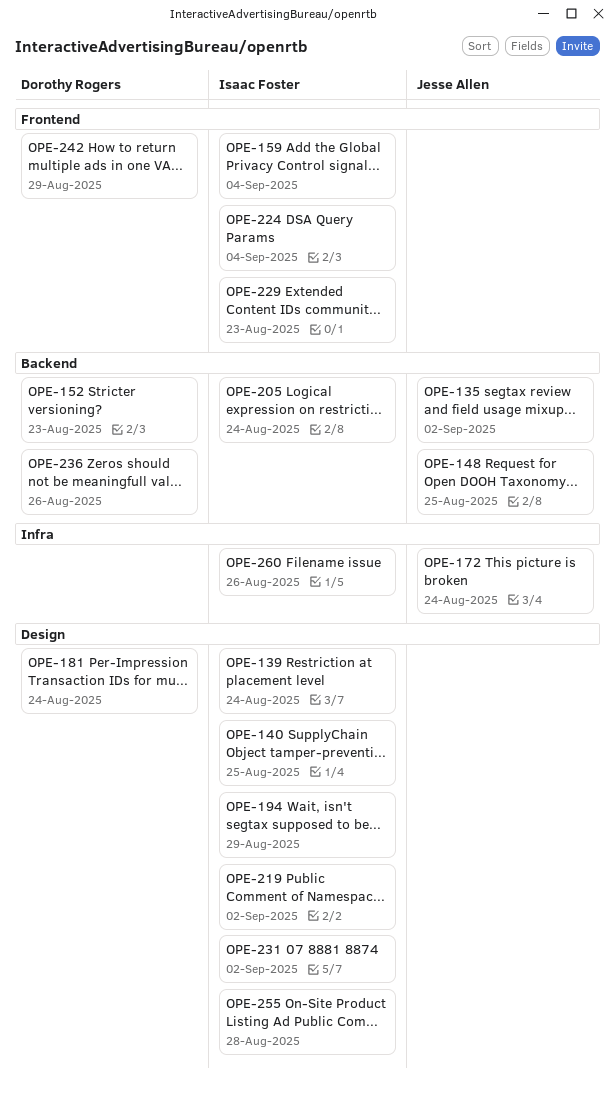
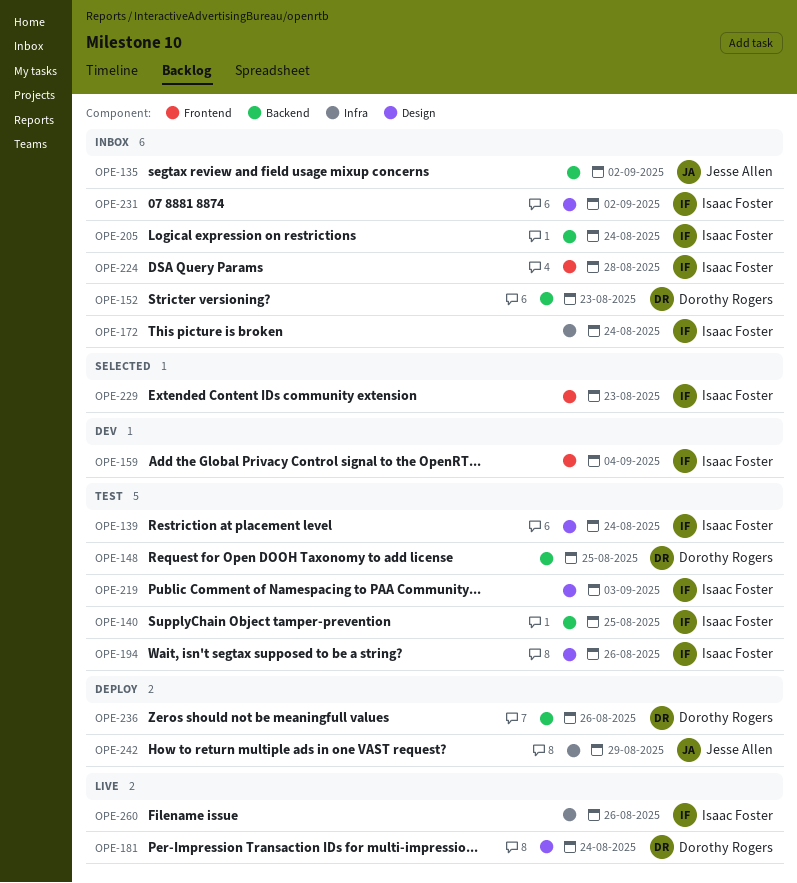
OPE-140, label: Design -> Backend
OPE-148, owner: Jesse Allen -> Dorothy Rogers
OPE-172, owner: Jesse Allen -> Isaac Foster
OPE-194, due: Aug 29 -> Aug 26
OPE-219, due: Sep 2 -> Sep 3
OPE-224, due: Sep 4 -> Aug 28
OPE-242, owner: Dorothy Rogers -> Jesse Allen
OPE-242, label: Frontend -> Infra
OPE-255: present -> none

